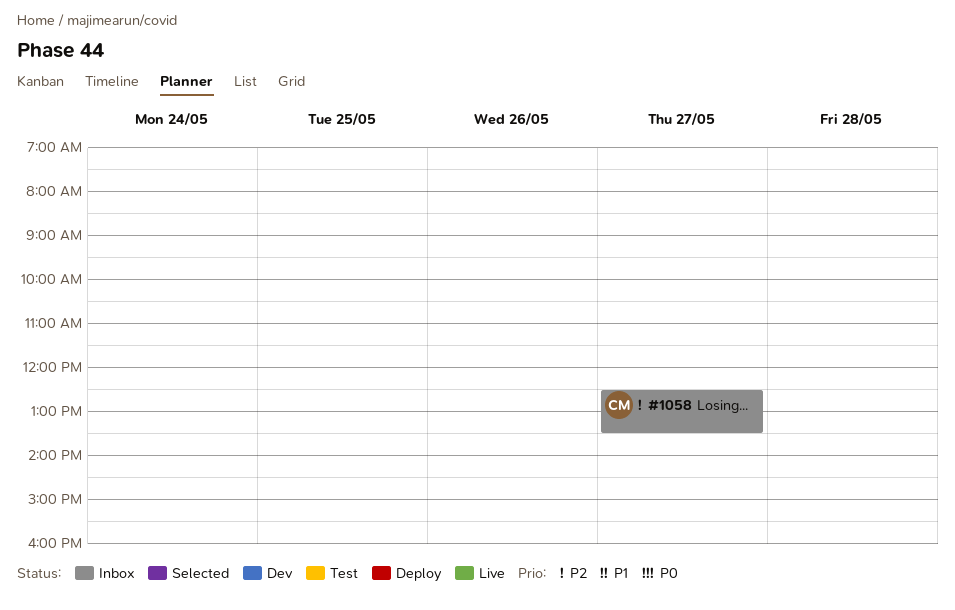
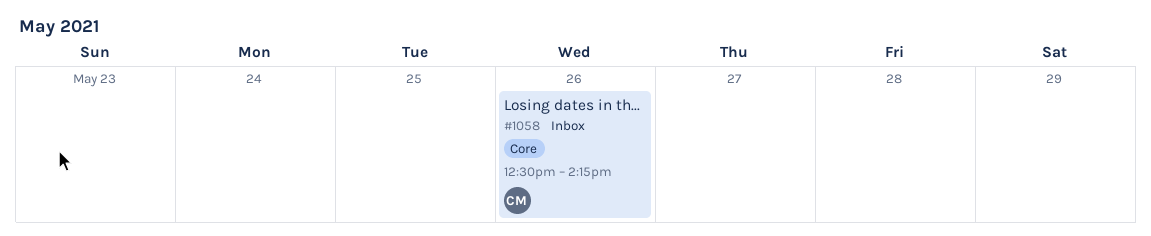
#1058, day: May 27 -> May 26
#1058, ends: 13:30 -> 14:15

